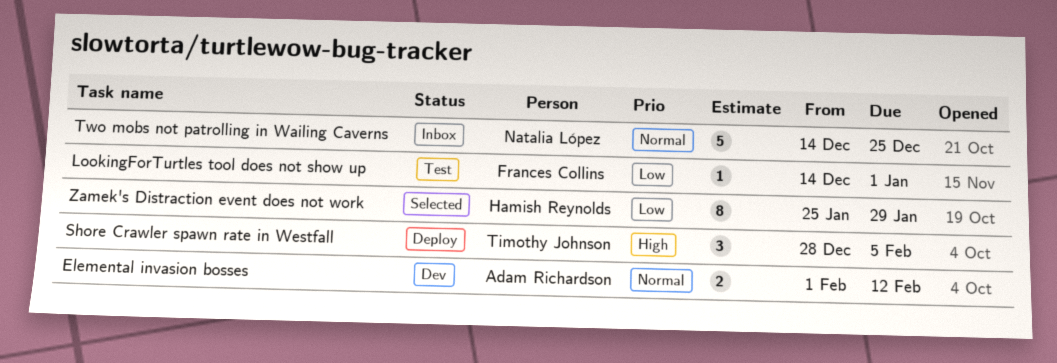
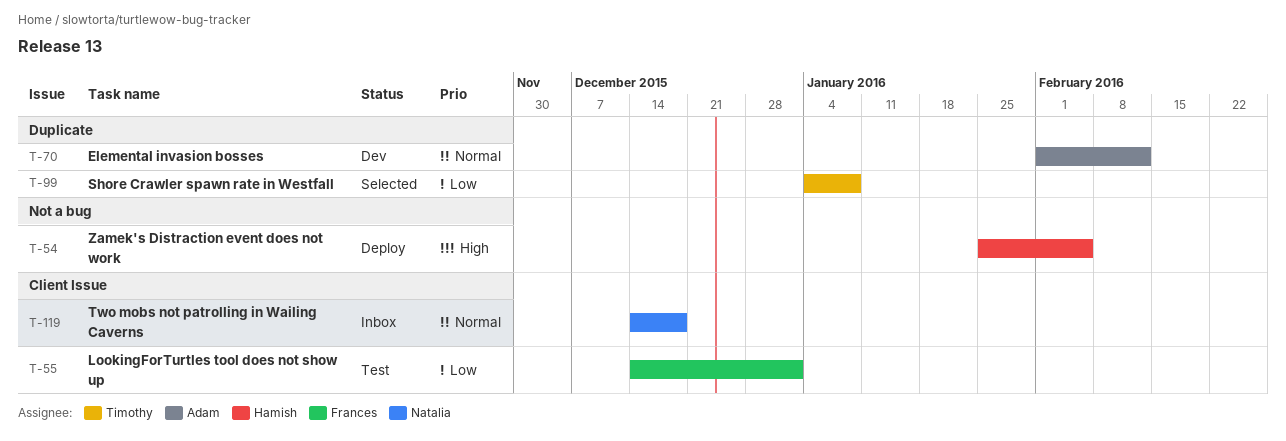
Shore Crawler spawn rate in Westfall, status: Deploy -> Selected
Shore Crawler spawn rate in Westfall, priority: High -> Low
Shore Crawler spawn rate in Westfall, start: Dec 28 -> Jan 4
Shore Crawler spawn rate in Westfall, due: Feb 5 -> Jan 8
Two mobs not patrolling in Wailing Caverns, due: Dec 25 -> Dec 18
Zamek's Distraction event does not work, status: Selected -> Deploy
Zamek's Distraction event does not work, priority: Low -> High
Zamek's Distraction event does not work, due: Jan 29 -> Feb 5

